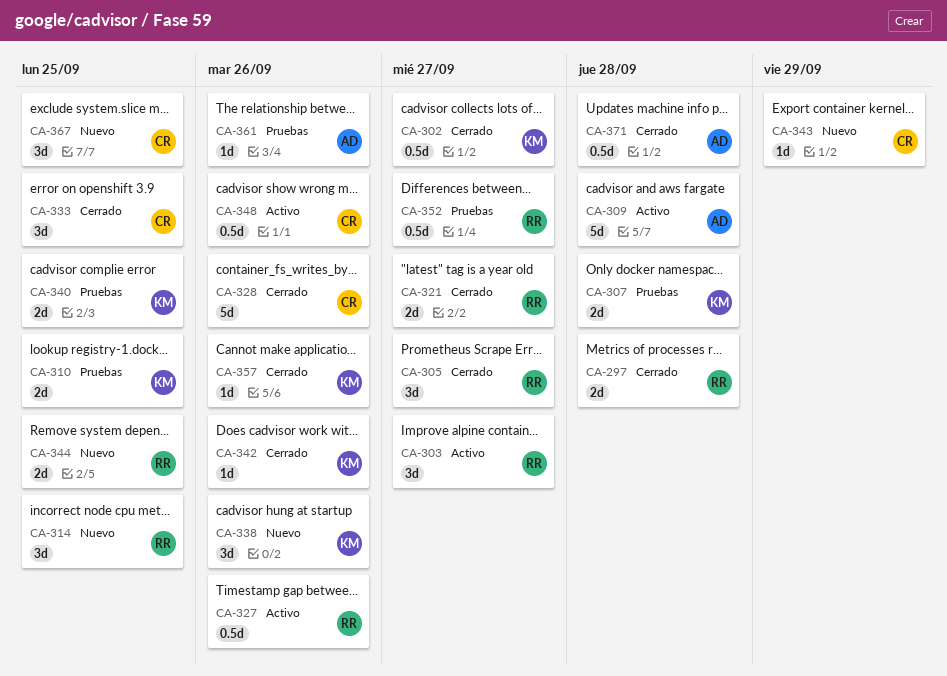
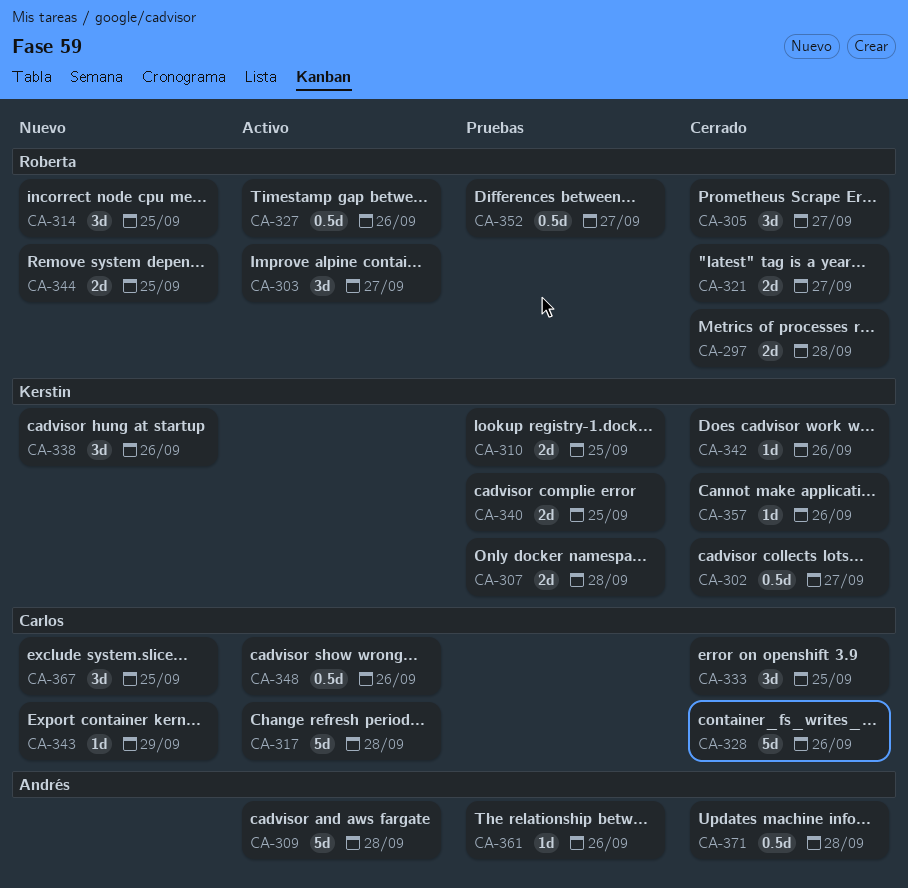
CA-317: none -> present

